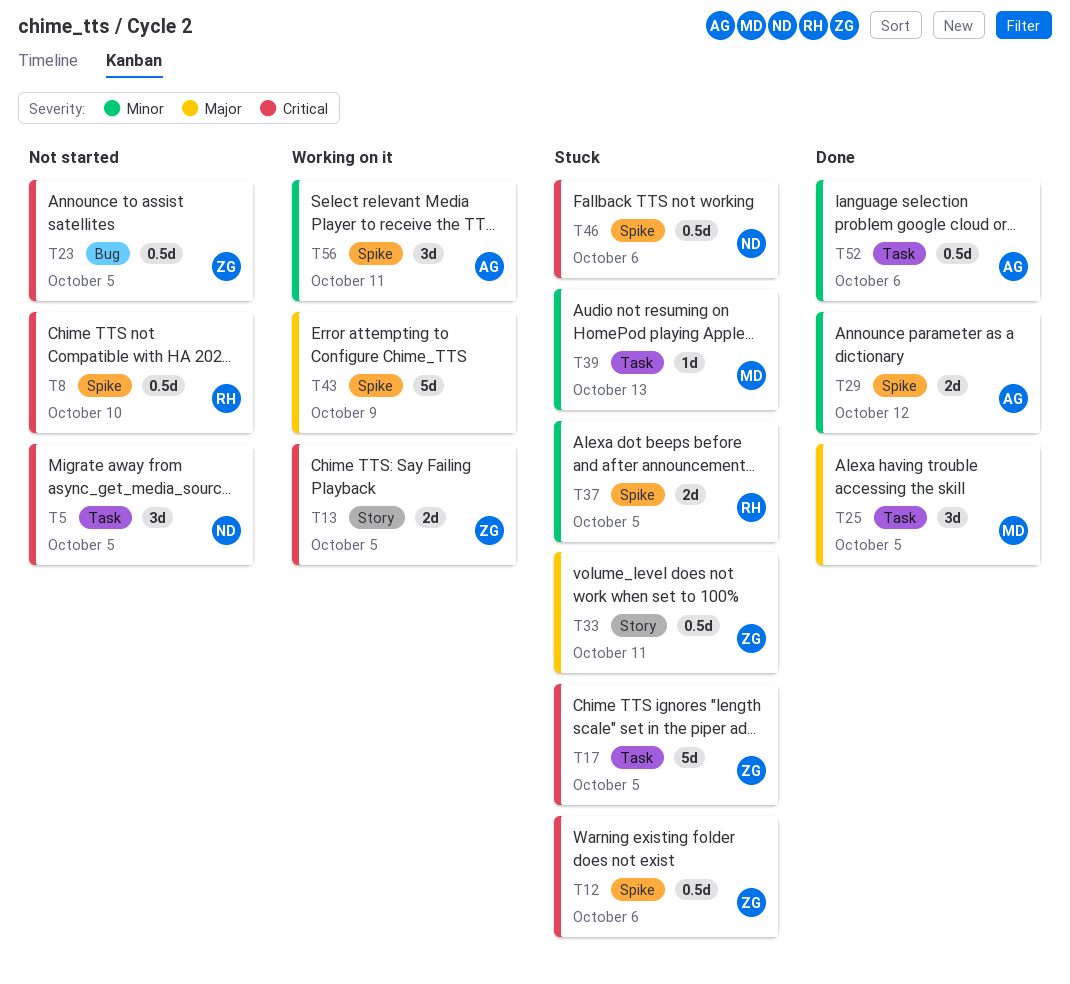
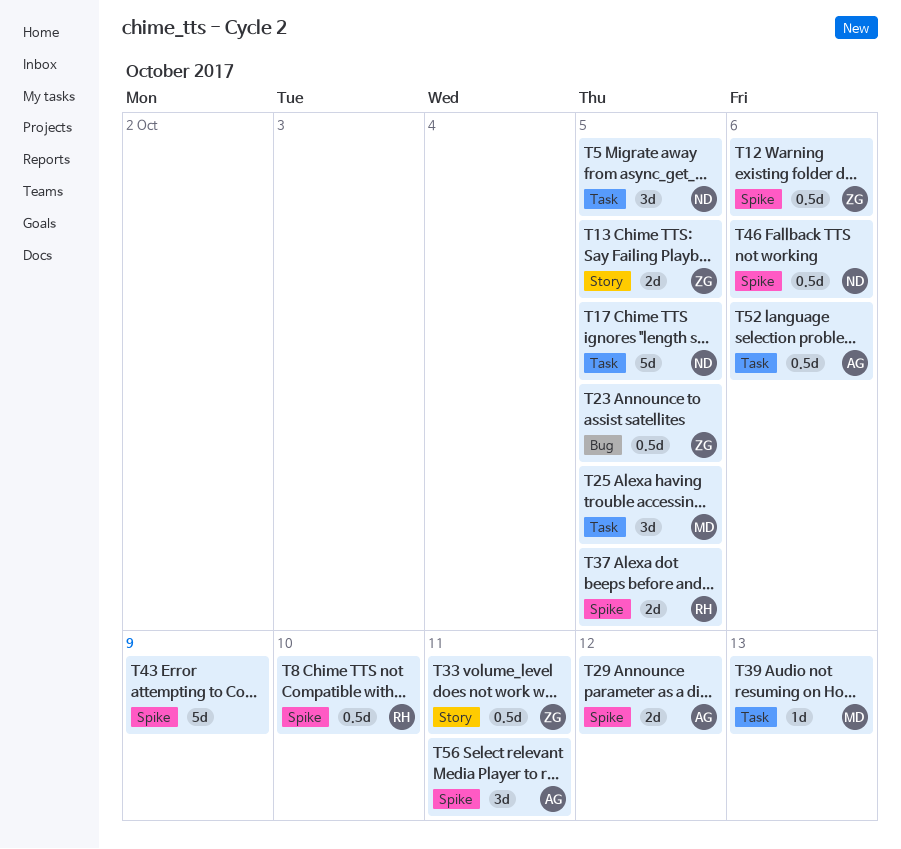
T17, owner: ZG -> ND

